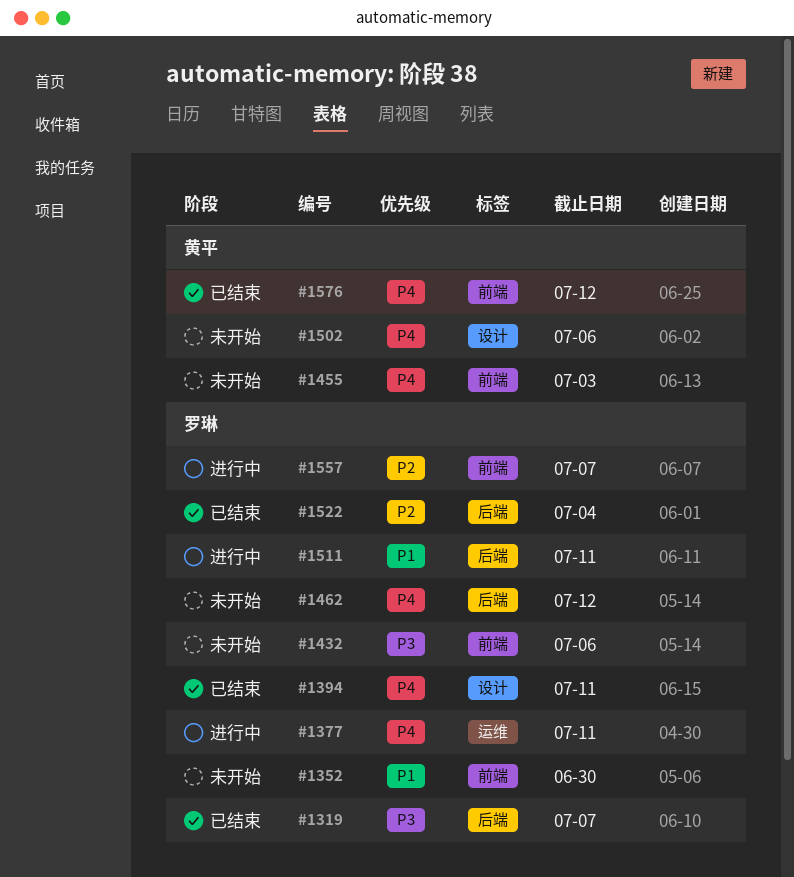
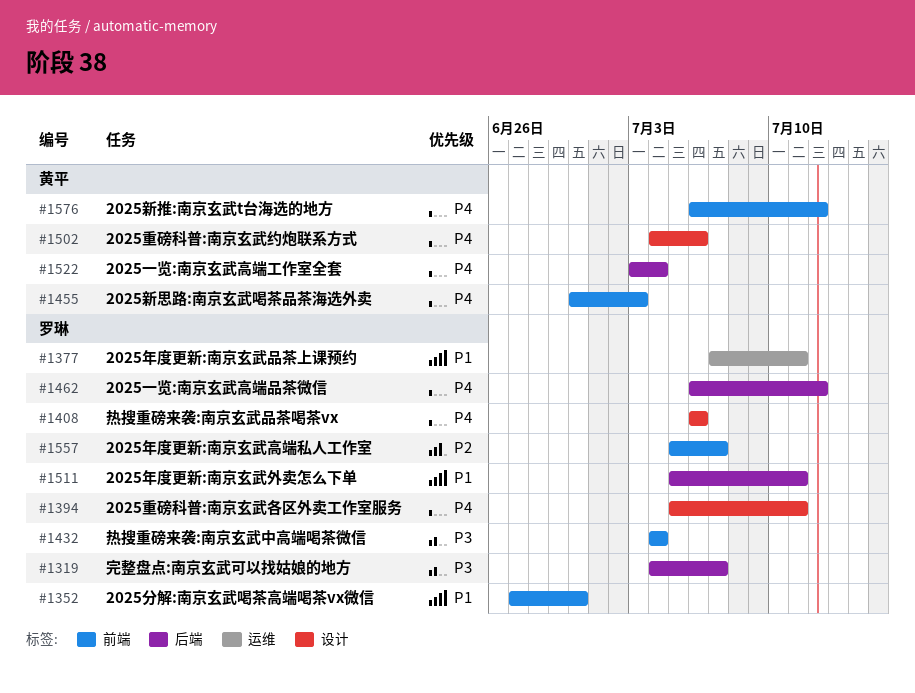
#1377, priority: P4 -> P1
#1408: none -> present
#1432, due: Jul 6 -> Jul 4
#1522, owner: 罗琳 -> 黄平
#1522, priority: P2 -> P4

